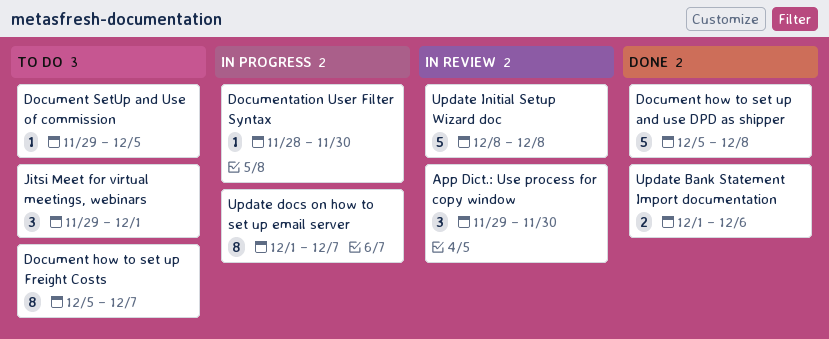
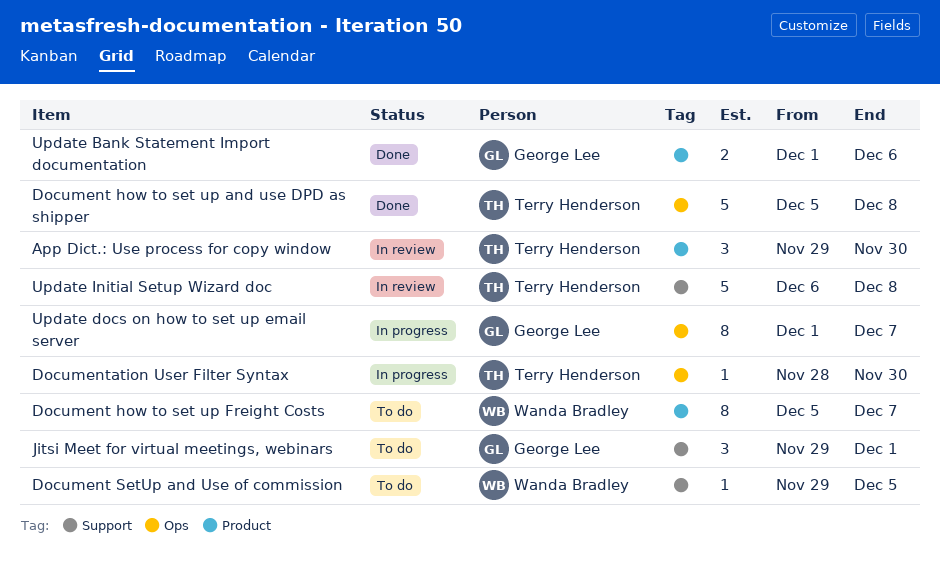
Update Initial Setup Wizard doc, start: Dec 8 -> Dec 6

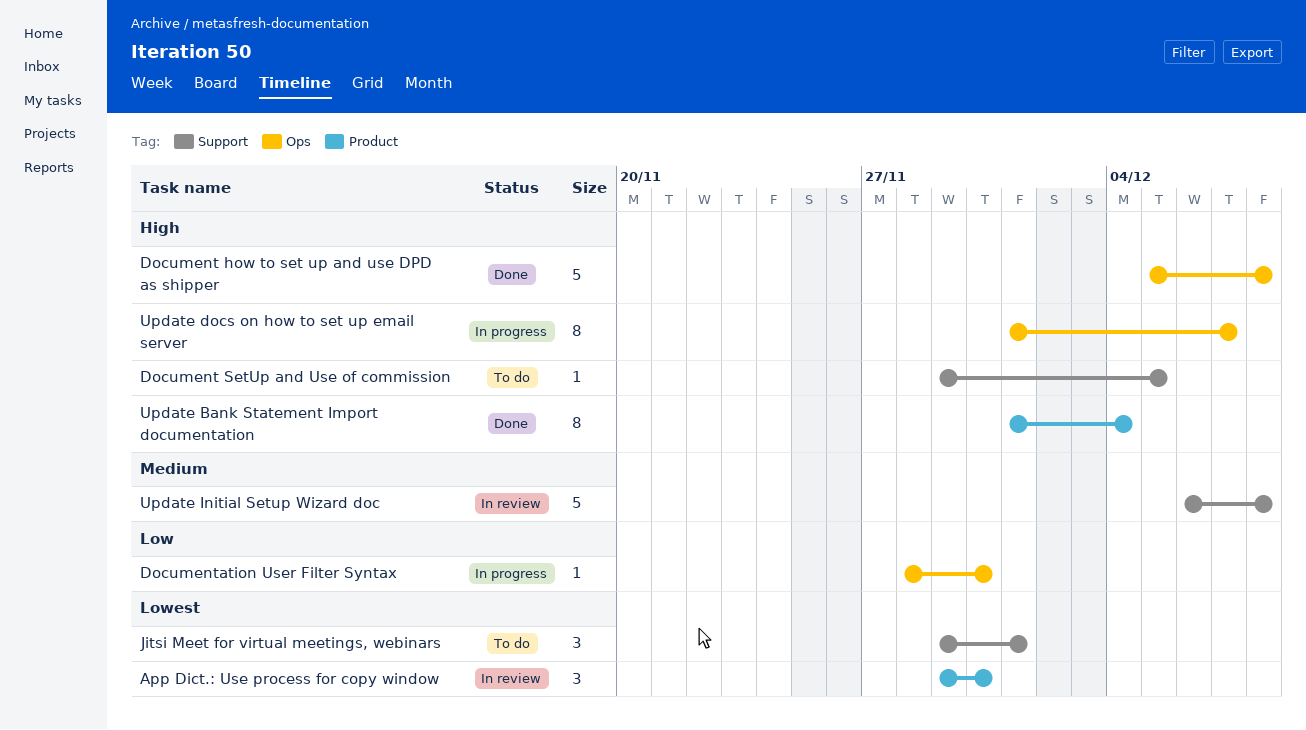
Document how to set up Freight Costs: present -> none
Update Bank Statement Import documentation, estimate: 2 -> 8
Update Bank Statement Import documentation, due: Dec 6 -> Dec 4

